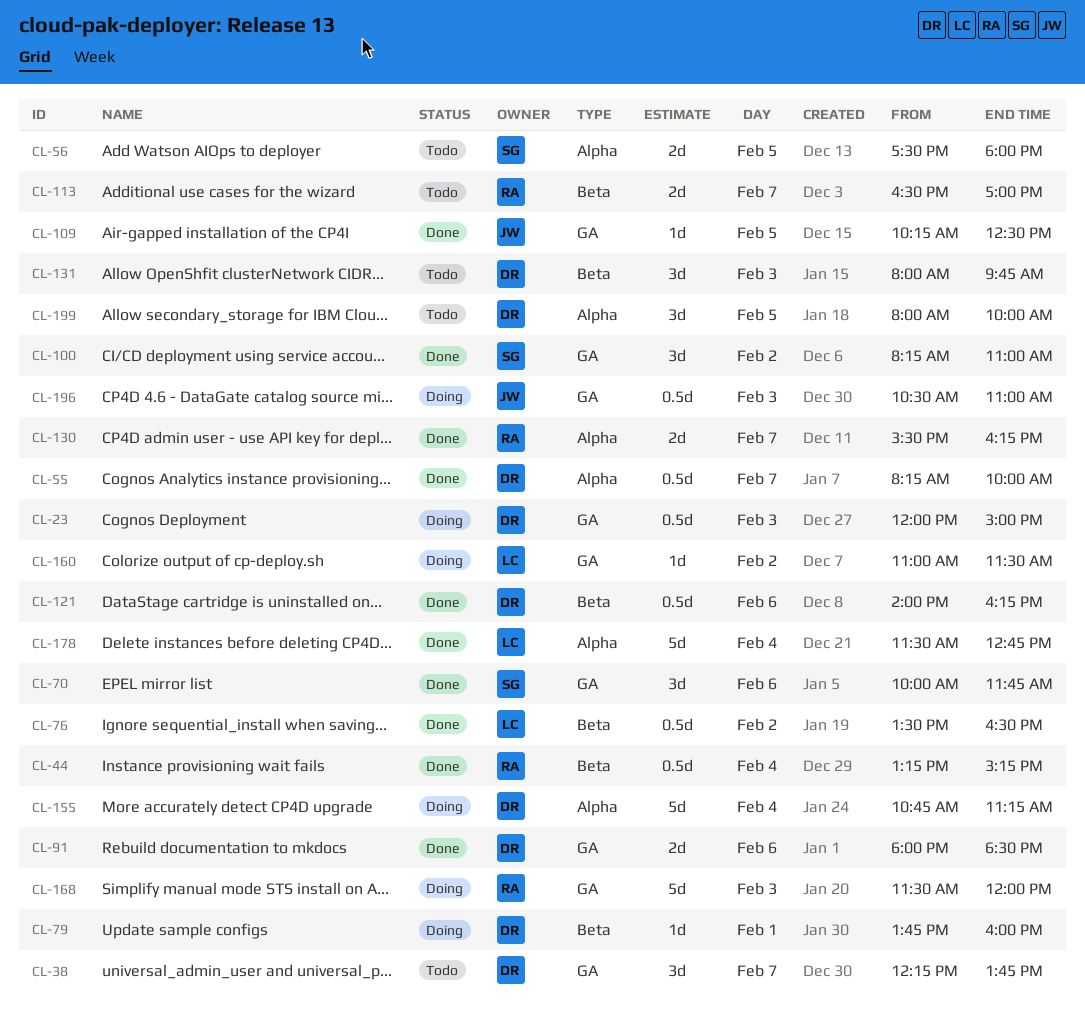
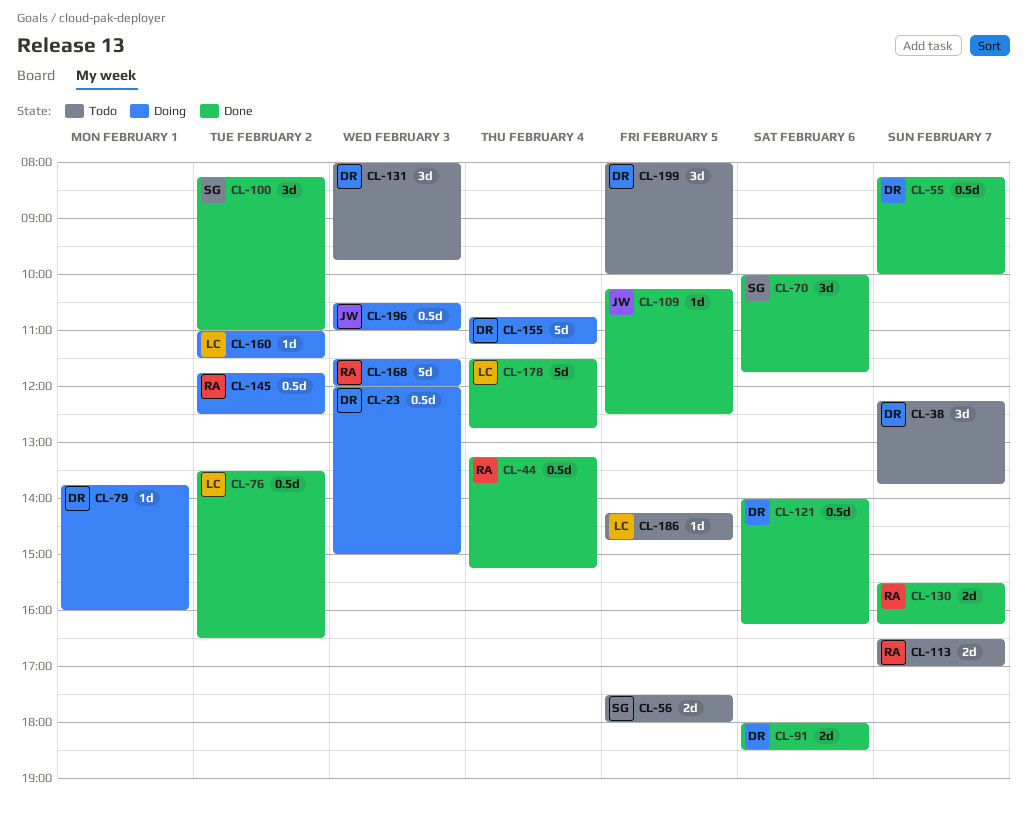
CL-145: none -> present
CL-186: none -> present

